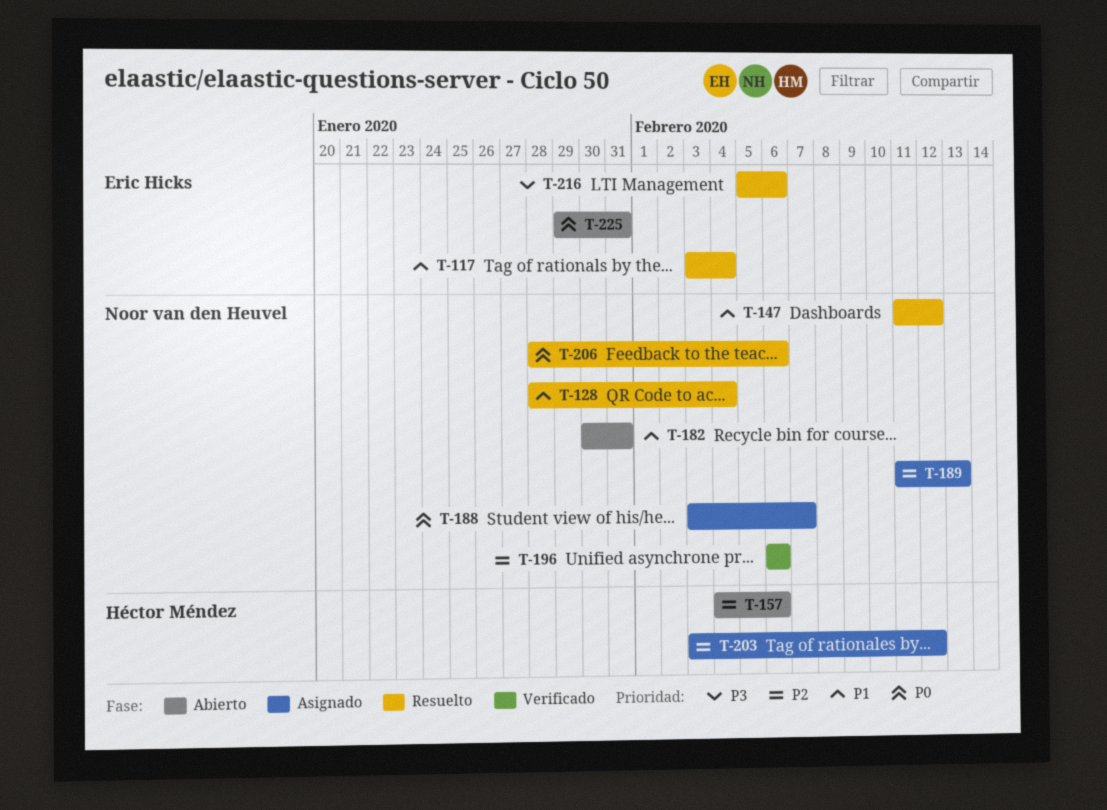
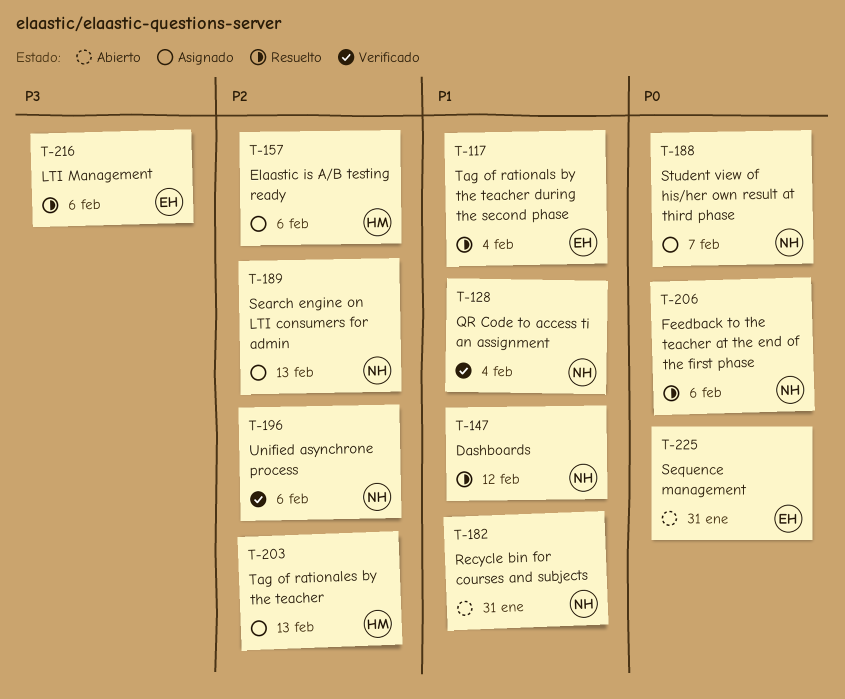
T-128, status: Resuelto -> Verificado
T-157, status: Abierto -> Asignado
T-203, due: Feb 12 -> Feb 13

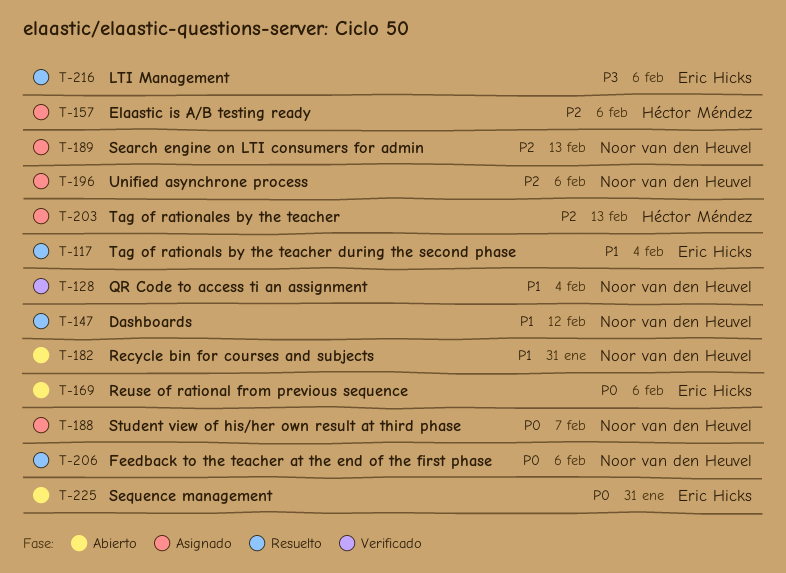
T-169: none -> present
T-196, status: Verificado -> Asignado

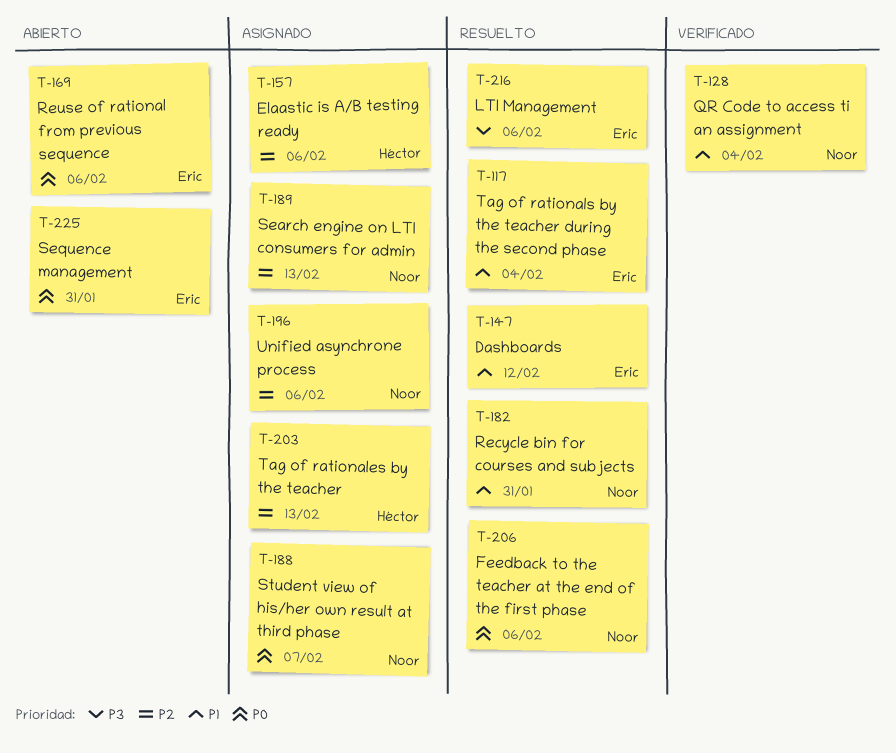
T-147, owner: Noor van den Heuvel -> Eric Hicks
T-182, status: Abierto -> Resuelto

